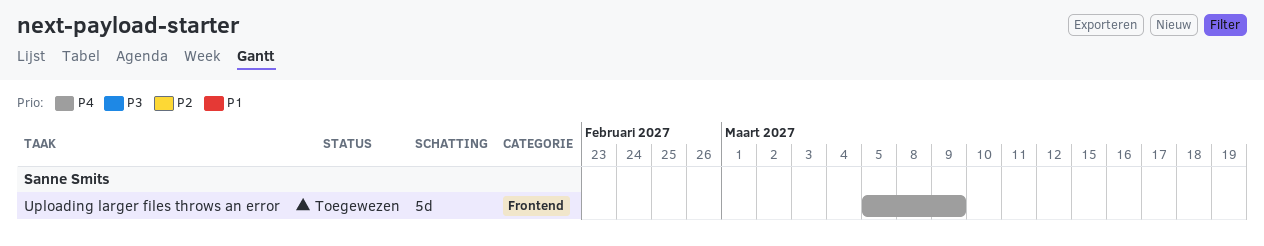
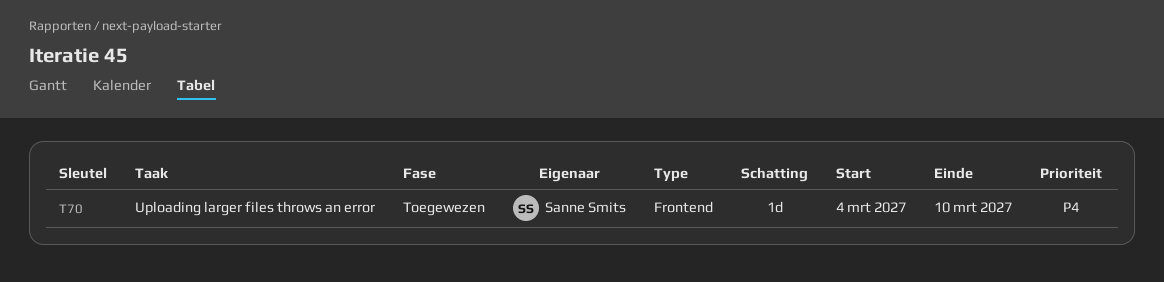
Uploading larger files throws an error, estimate: 5d -> 1d
Uploading larger files throws an error, start: Mar 5 -> Mar 4
Uploading larger files throws an error, due: Mar 9 -> Mar 10

